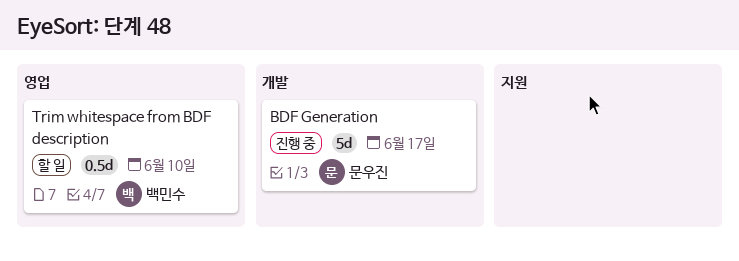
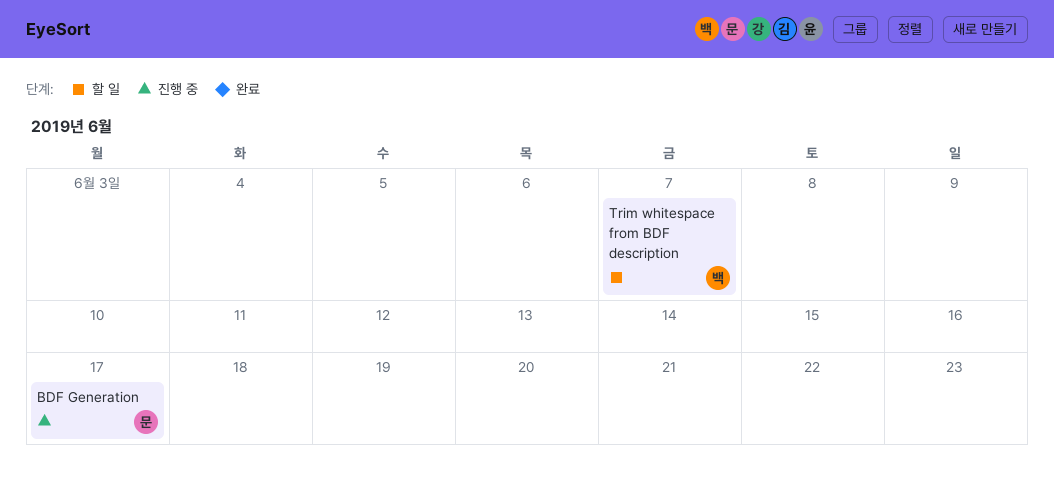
Trim whitespace from BDF description, due: Jun 10 -> Jun 7

